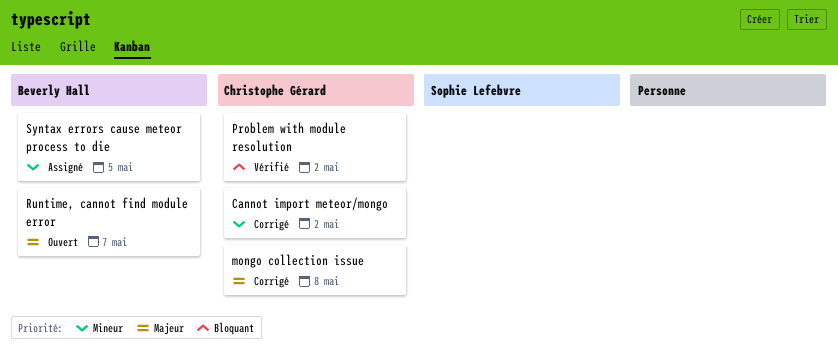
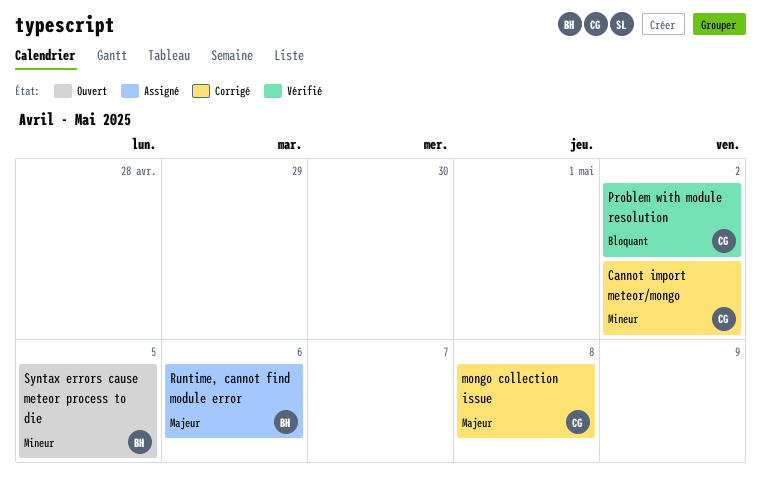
Runtime, cannot find module error, status: Ouvert -> Assigné
Runtime, cannot find module error, due: May 7 -> May 6
Syntax errors cause meteor process to die, status: Assigné -> Ouvert

